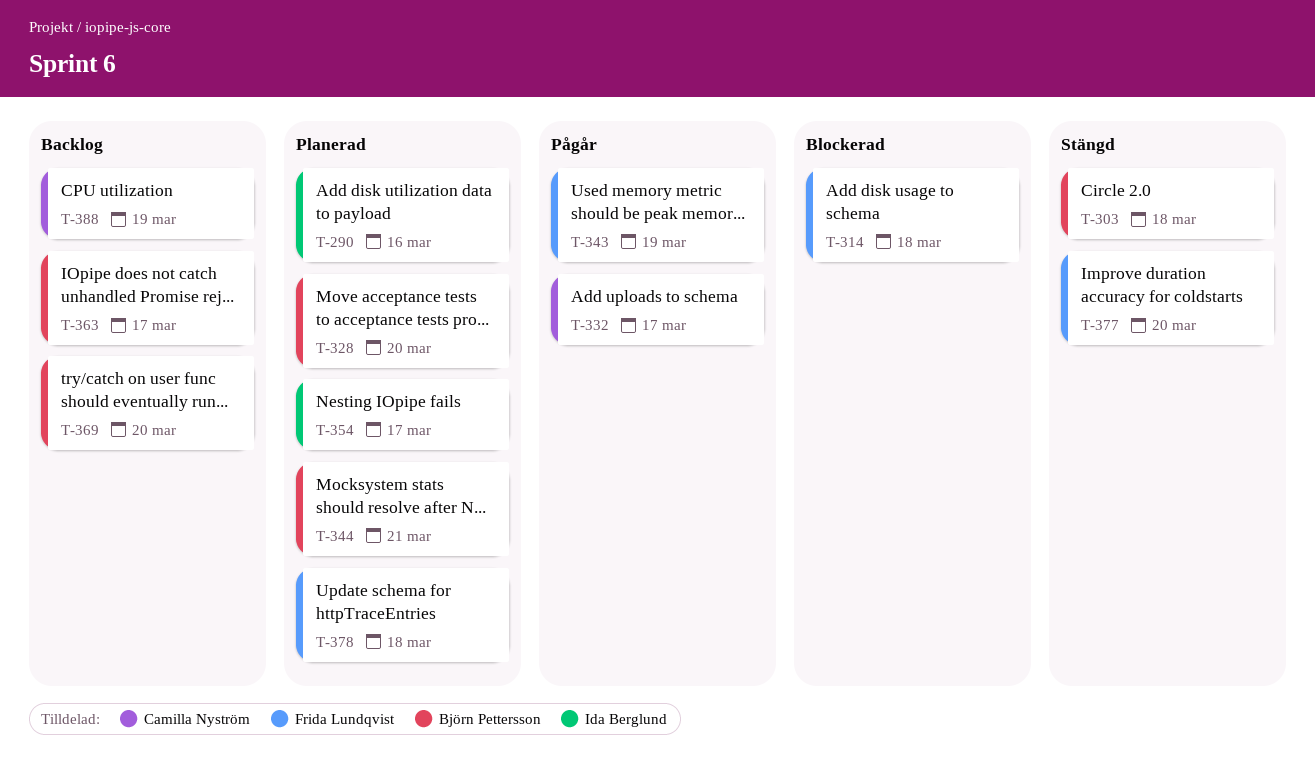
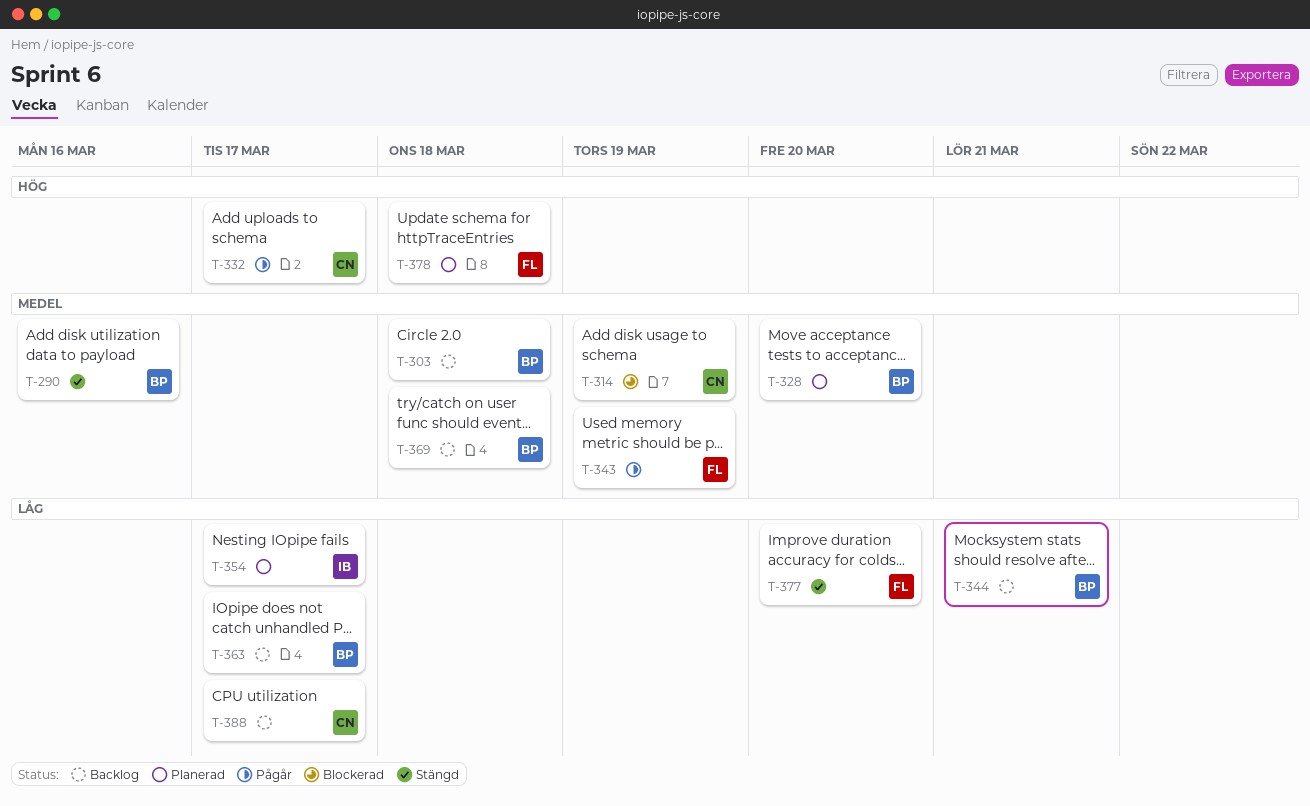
T-290, status: Planerad -> Stängd
T-290, owner: Ida Berglund -> Björn Pettersson
T-303, status: Stängd -> Backlog
T-314, owner: Frida Lundqvist -> Camilla Nyström
T-314, due: Mar 18 -> Mar 19
T-344, status: Planerad -> Backlog
T-369, due: Mar 20 -> Mar 18
T-388, due: Mar 19 -> Mar 17

